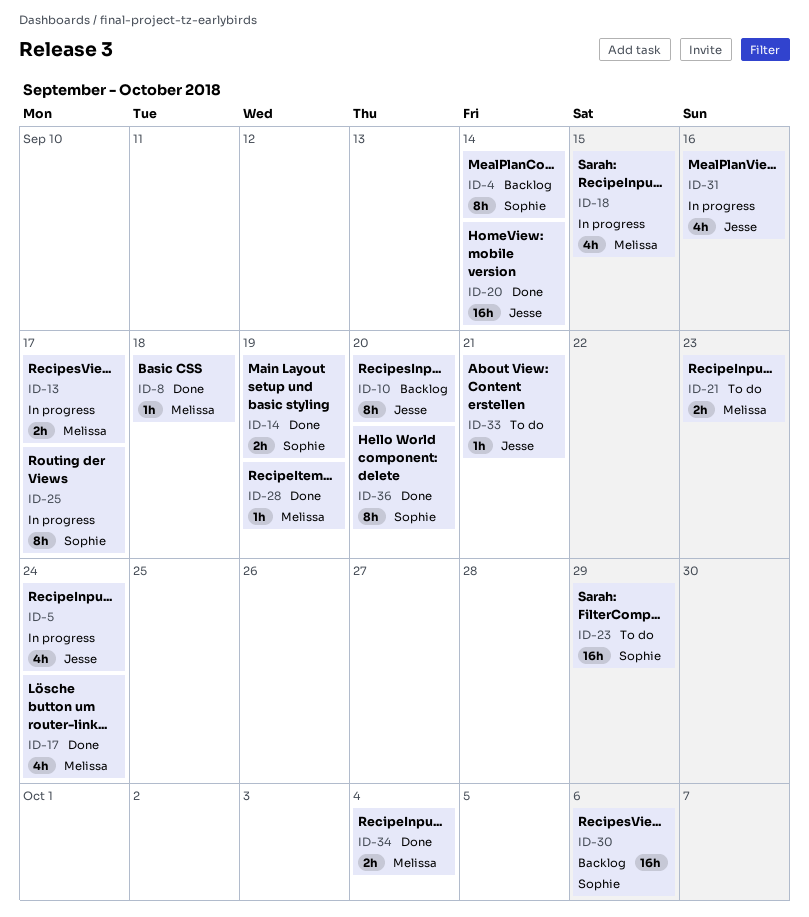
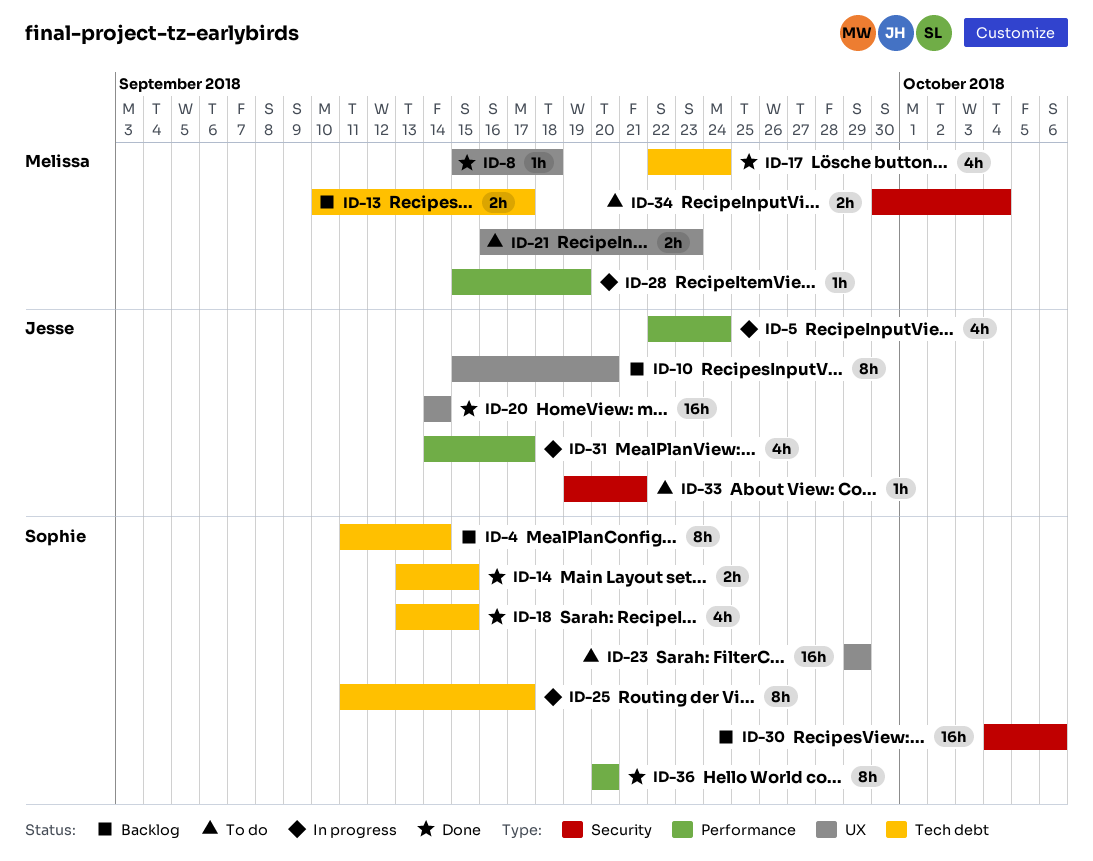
ID-13, status: In progress -> Backlog
ID-14, due: Sep 19 -> Sep 15
ID-18, status: In progress -> Done
ID-18, owner: Melissa -> Sophie
ID-28, status: Done -> In progress
ID-31, due: Sep 16 -> Sep 17
ID-34, status: Done -> To do

